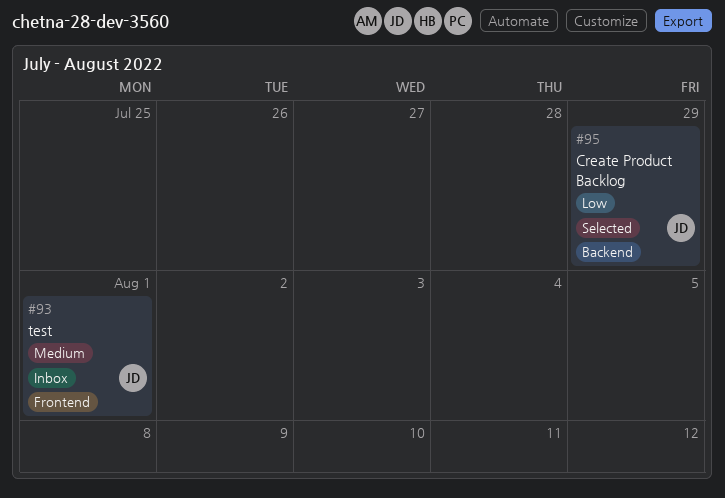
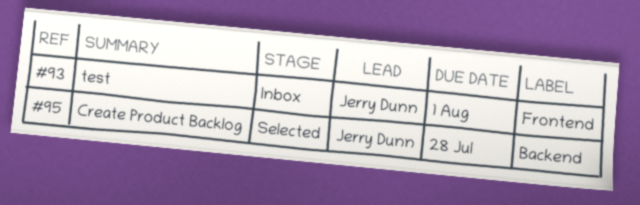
#95, due: Jul 29 -> Jul 28

